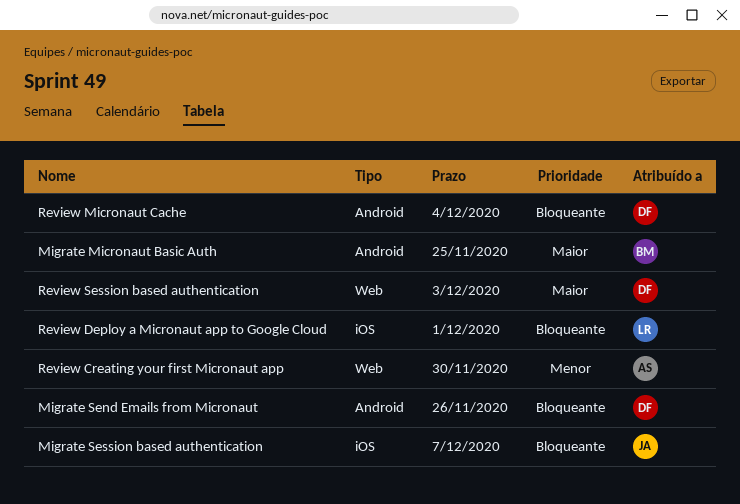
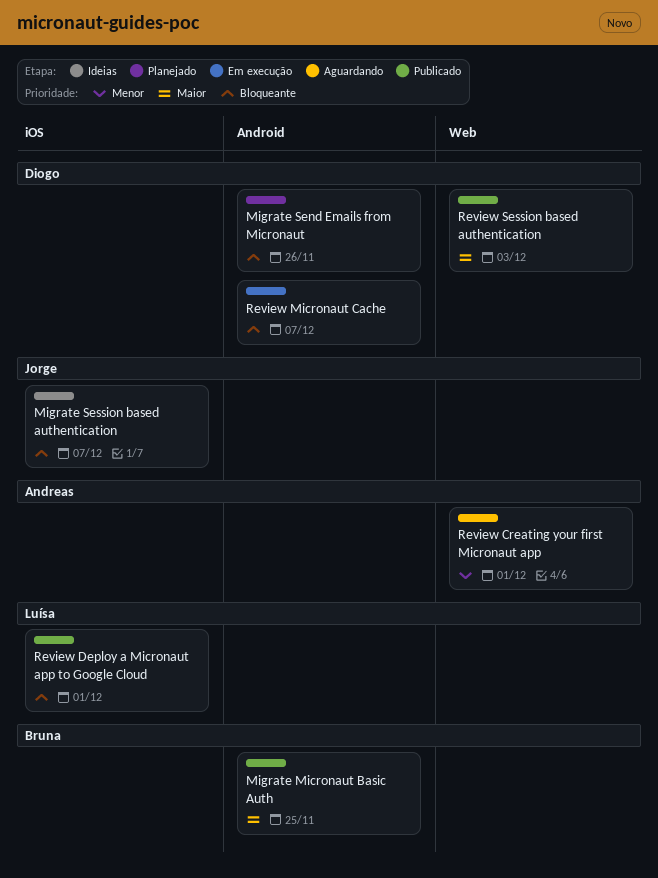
Review Creating your first Micronaut app, due: Nov 30 -> Dec 1
Review Micronaut Cache, due: Dec 4 -> Dec 7

